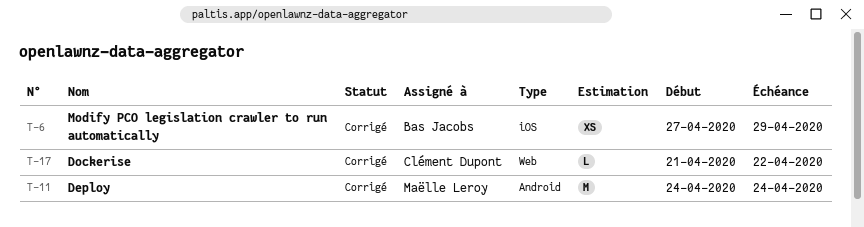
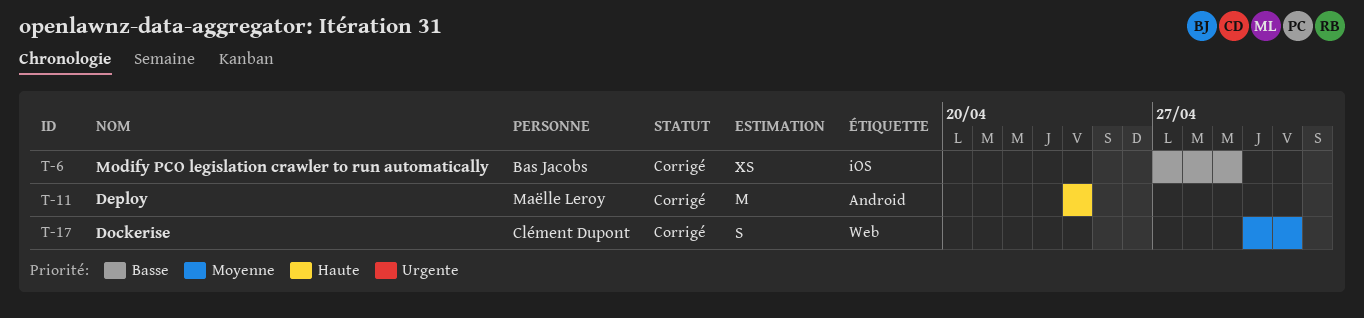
T-17, estimate: L -> S
T-17, start: Apr 21 -> Apr 30
T-17, due: Apr 22 -> May 1

